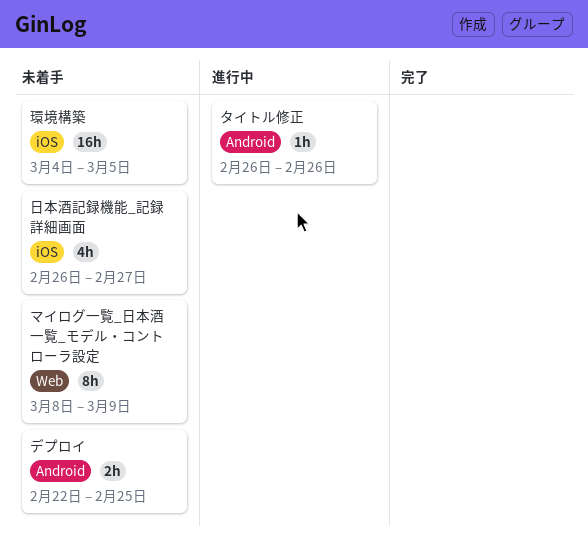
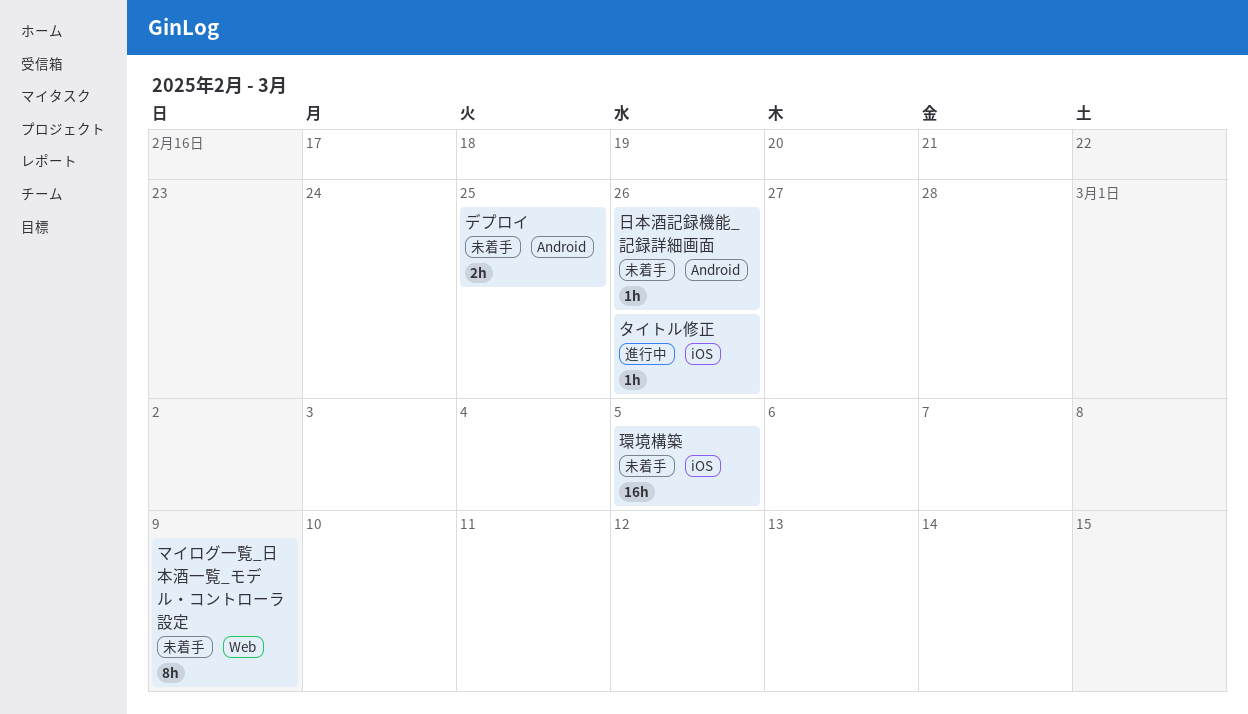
タイトル修正, label: Android -> iOS
日本酒記録機能_記録詳細画面, label: iOS -> Android
日本酒記録機能_記録詳細画面, estimate: 4h -> 1h
日本酒記録機能_記録詳細画面, due: Feb 27 -> Feb 26

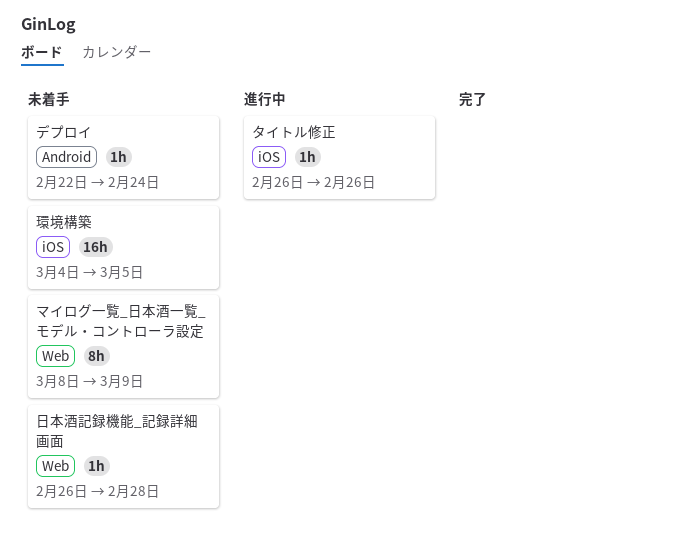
デプロイ, estimate: 2h -> 1h
デプロイ, due: Feb 25 -> Feb 24
日本酒記録機能_記録詳細画面, label: Android -> Web
日本酒記録機能_記録詳細画面, due: Feb 26 -> Feb 28

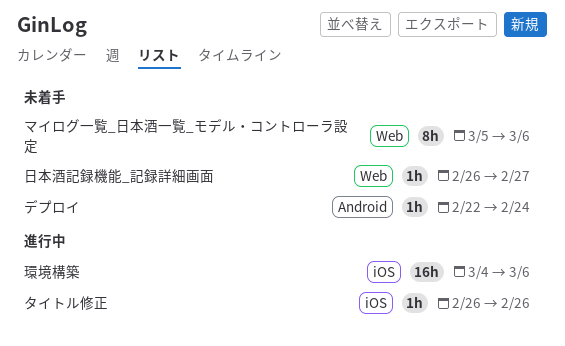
マイログ一覧_日本酒一覧_モデル・コントローラ設定, start: Mar 8 -> Mar 5
マイログ一覧_日本酒一覧_モデル・コントローラ設定, due: Mar 9 -> Mar 6
日本酒記録機能_記録詳細画面, due: Feb 28 -> Feb 27
環境構築, status: 未着手 -> 進行中
環境構築, due: Mar 5 -> Mar 6

